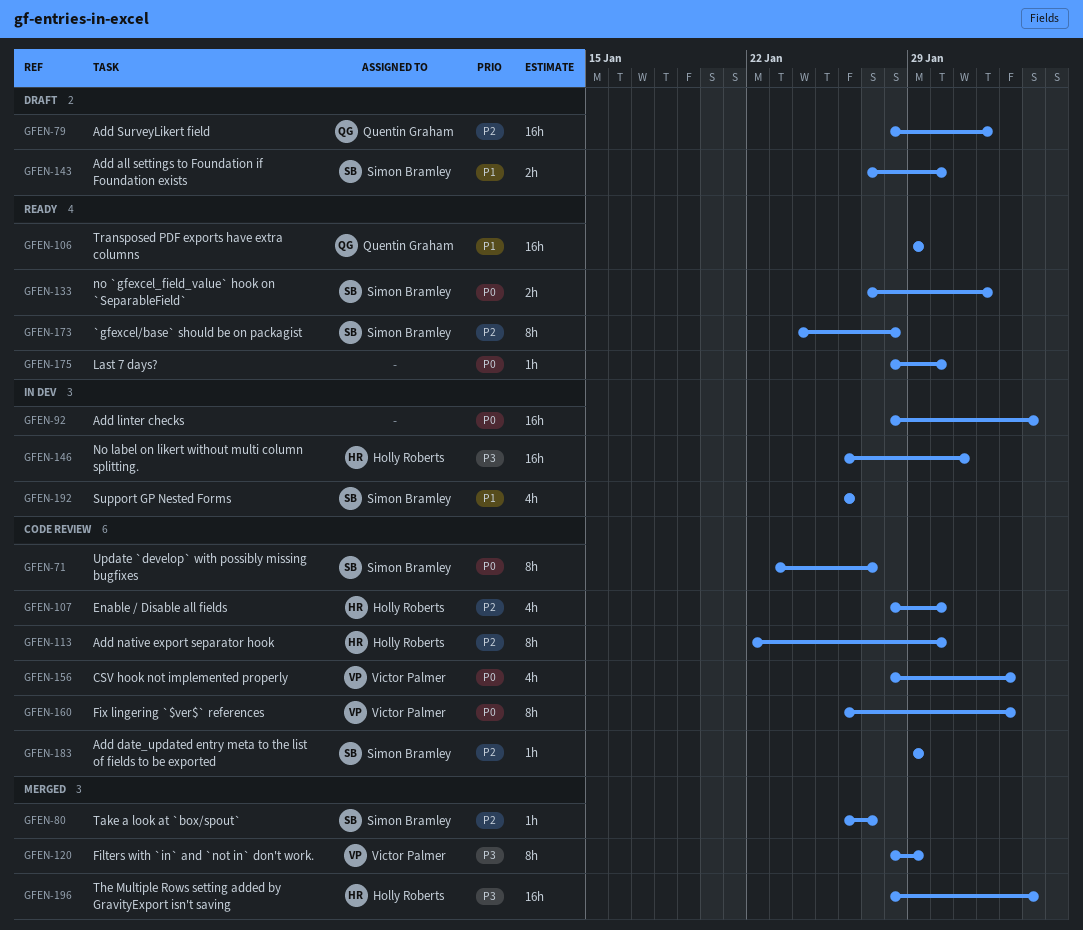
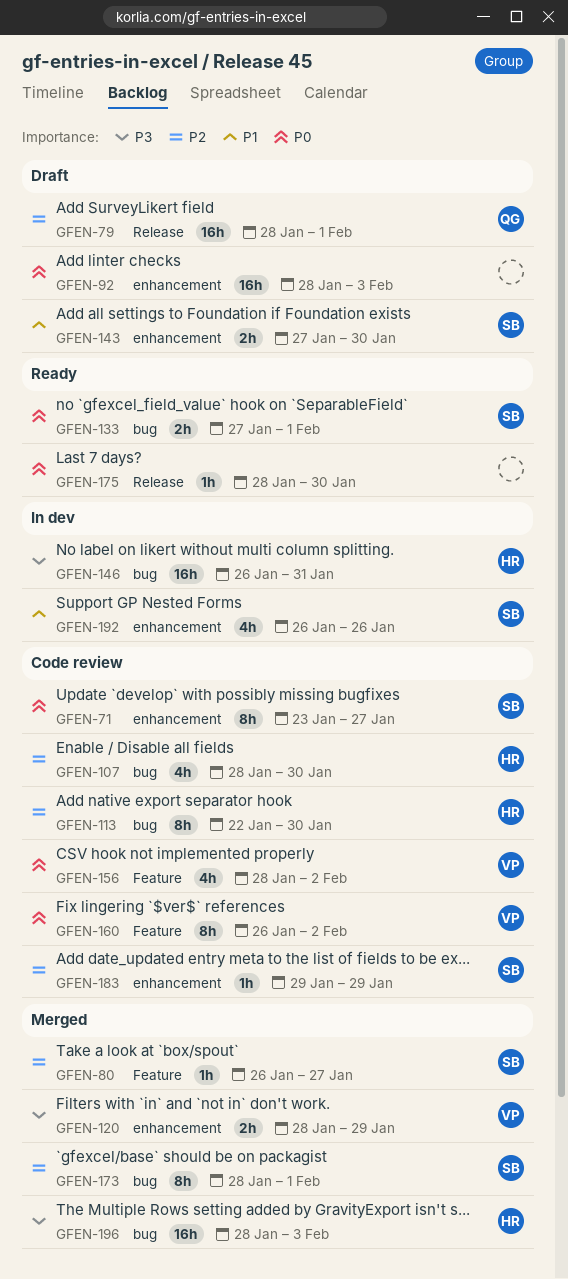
GFEN-92, status: In dev -> Draft
GFEN-106: present -> none
GFEN-120, estimate: 8h -> 2h
GFEN-173, status: Ready -> Merged
GFEN-173, start: Jan 24 -> Jan 28
GFEN-173, due: Jan 28 -> Feb 1

